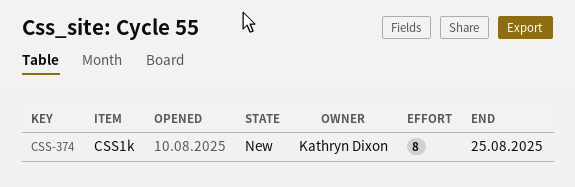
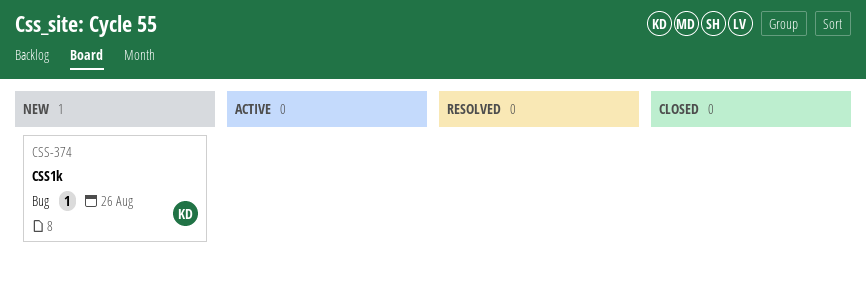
CSS-374, estimate: 8 -> 1
CSS-374, due: Aug 25 -> Aug 26

